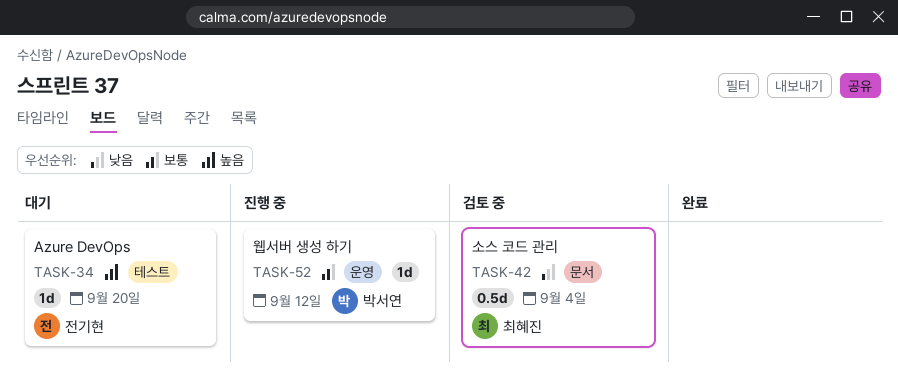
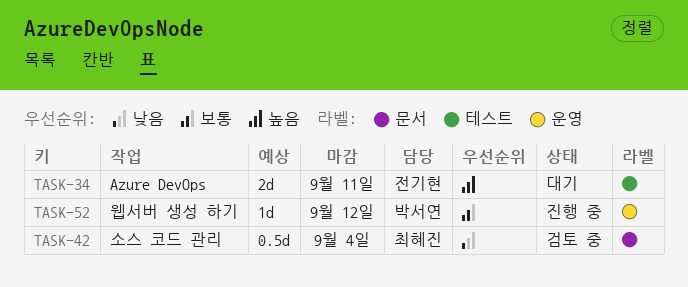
TASK-34, estimate: 1d -> 2d
TASK-34, due: Sep 20 -> Sep 11

